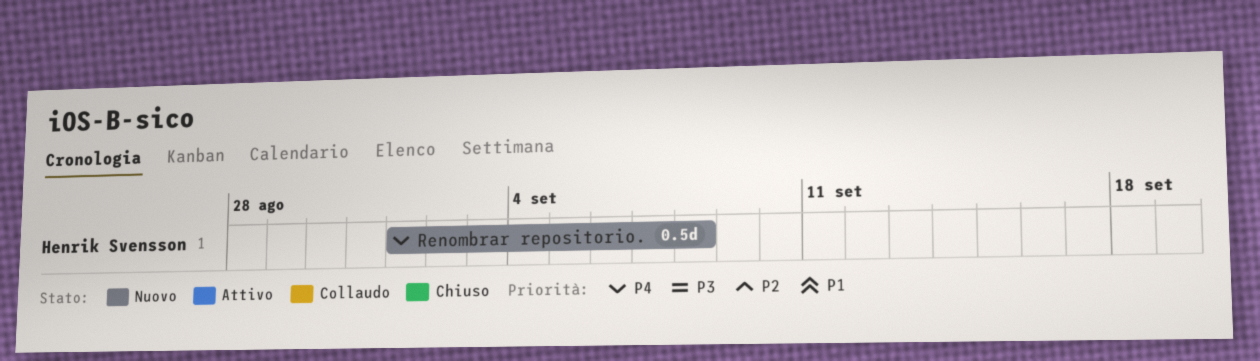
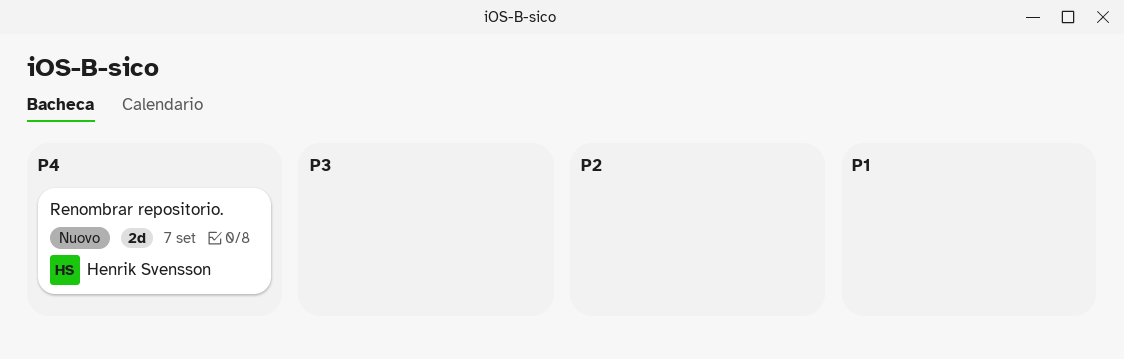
Renombrar repositorio., estimate: 0.5d -> 2d
Renombrar repositorio., due: Sep 8 -> Sep 7

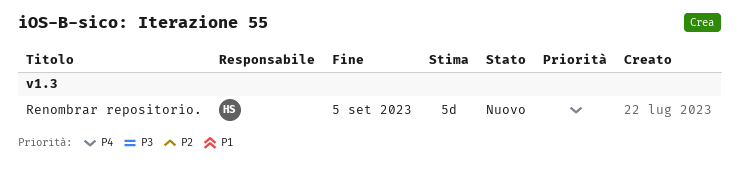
Renombrar repositorio., estimate: 2d -> 5d
Renombrar repositorio., due: Sep 7 -> Sep 5

